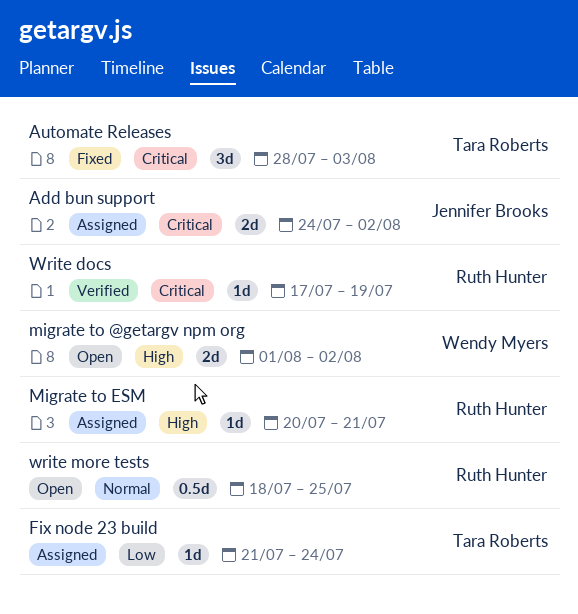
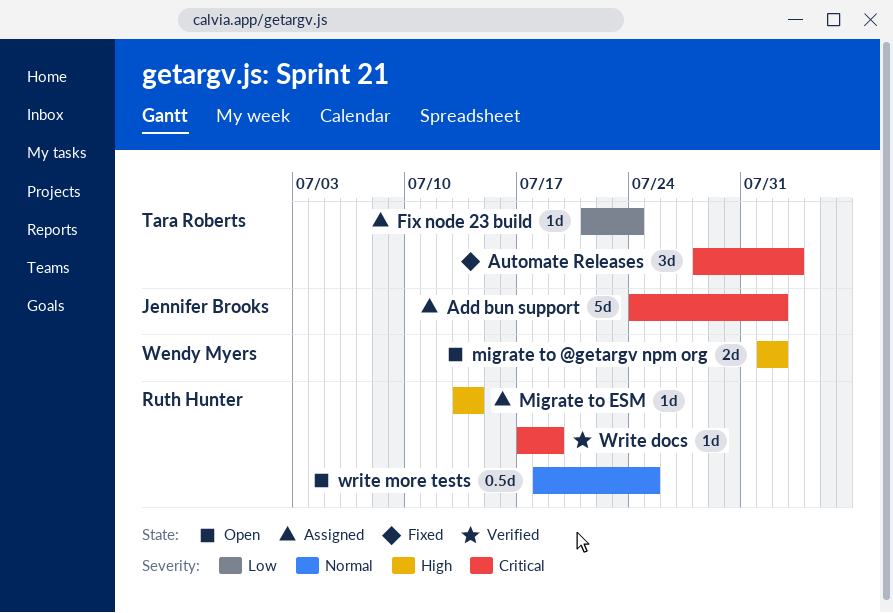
Add bun support, estimate: 2d -> 5d
Migrate to ESM, start: Jul 20 -> Jul 13
Migrate to ESM, due: Jul 21 -> Jul 14

